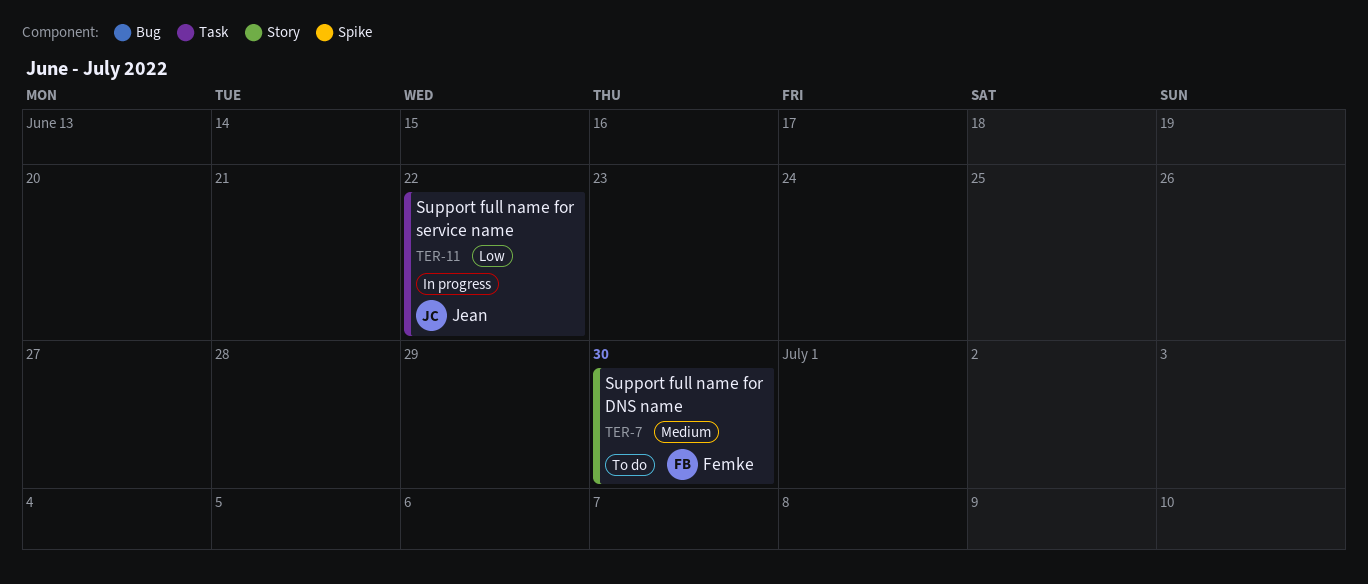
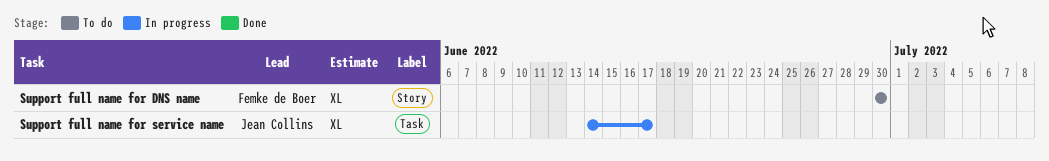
Support full name for service name, due: Jun 22 -> Jun 17

